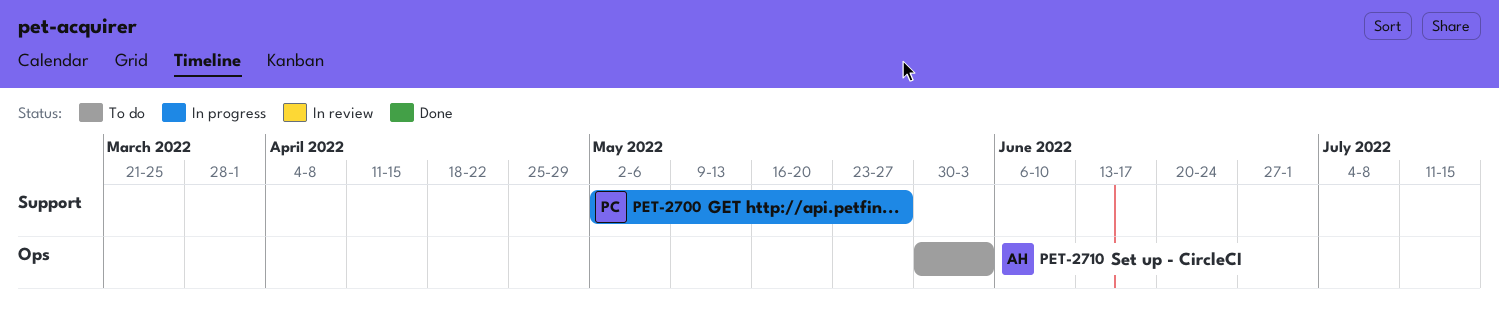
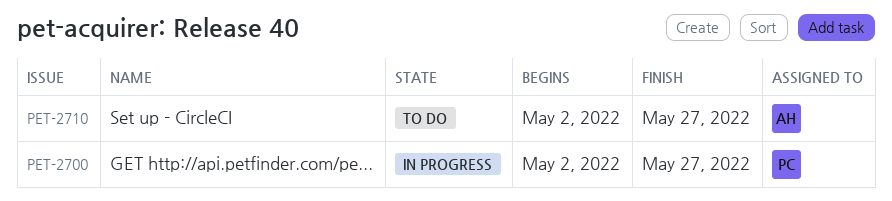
PET-2710, start: May 30 -> May 2
PET-2710, due: Jun 3 -> May 27

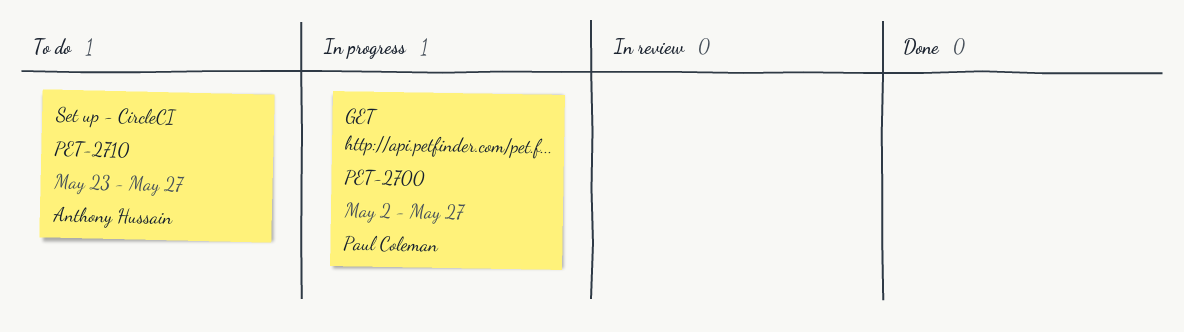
PET-2710, start: May 2 -> May 23

